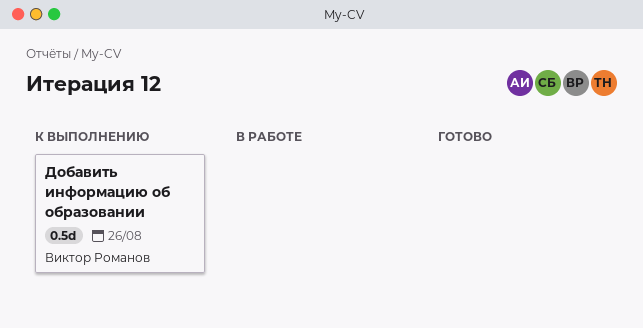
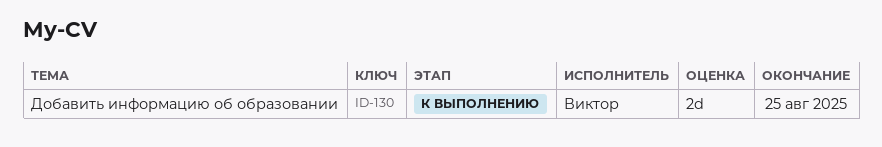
Добавить информацию об образовании, estimate: 0.5d -> 2d
Добавить информацию об образовании, due: Aug 26 -> Aug 25

